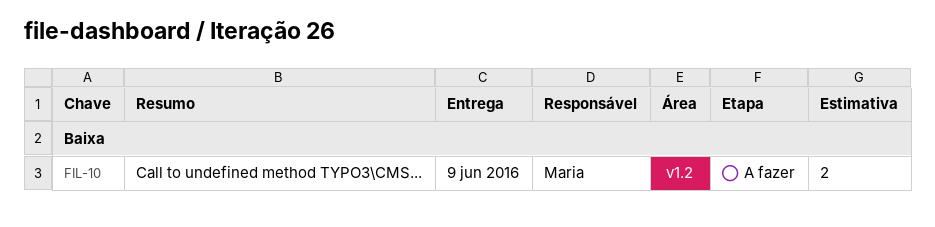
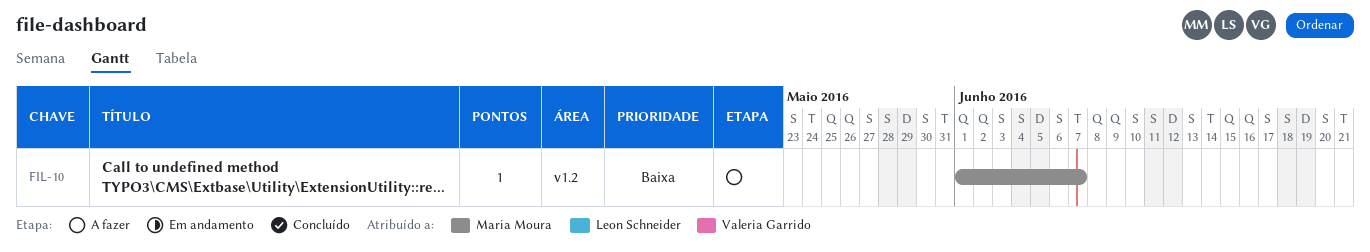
FIL-10, estimate: 2 -> 1
FIL-10, due: Jun 9 -> Jun 7

